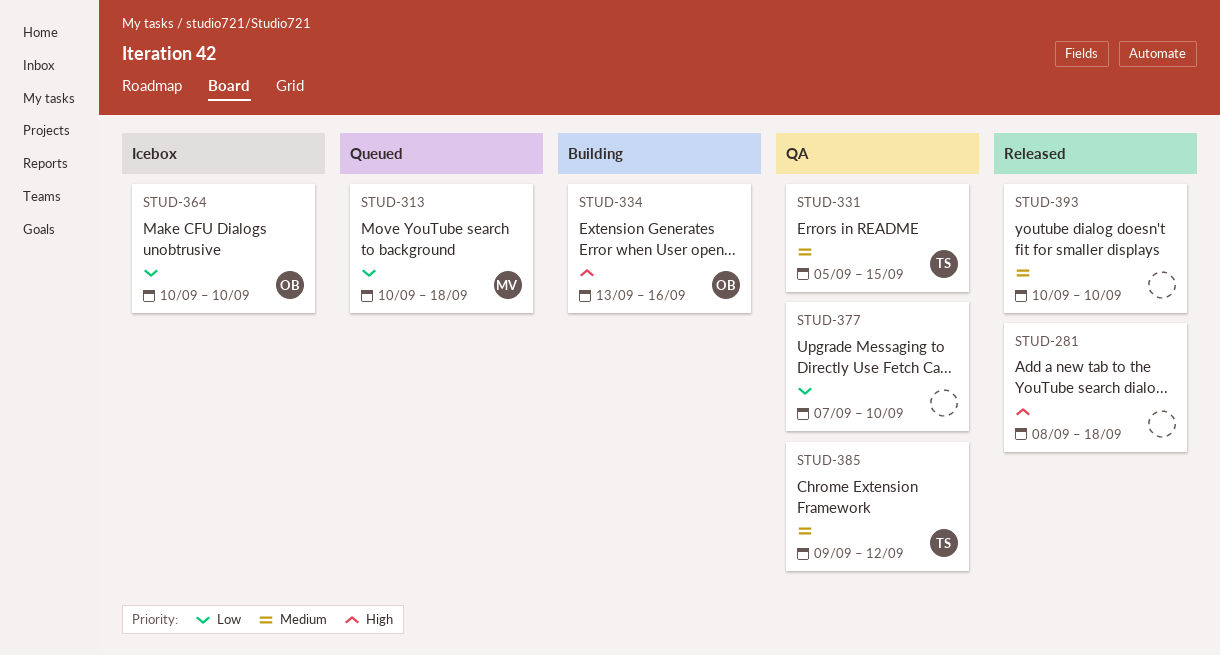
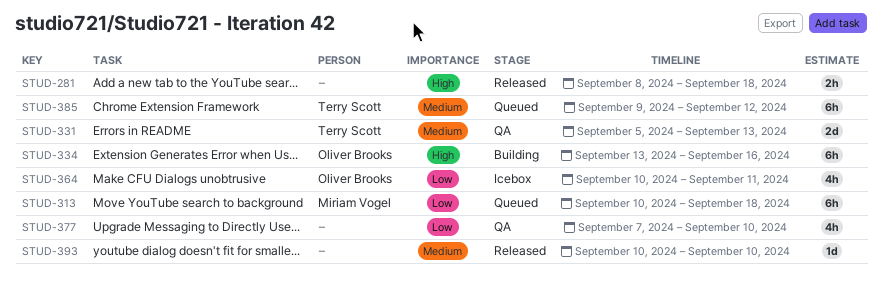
STUD-331, due: Sep 15 -> Sep 13
STUD-364, due: Sep 10 -> Sep 11
STUD-385, status: QA -> Queued

